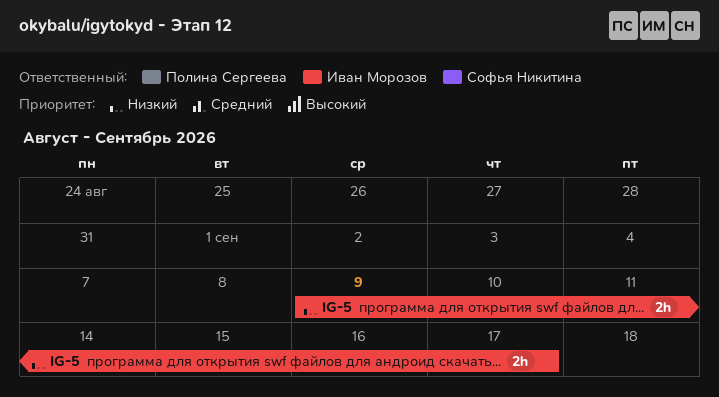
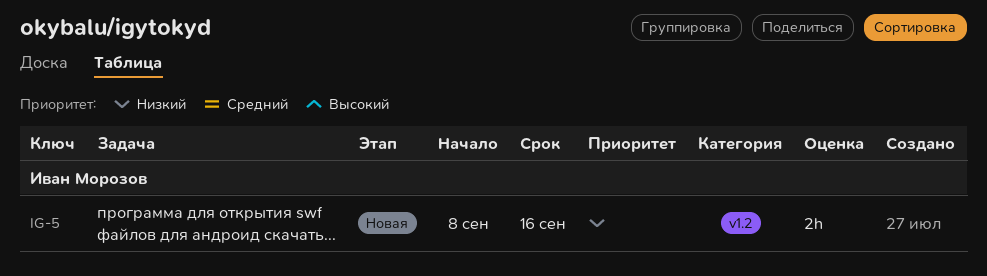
IG-5, start: Sep 9 -> Sep 8
IG-5, due: Sep 17 -> Sep 16

